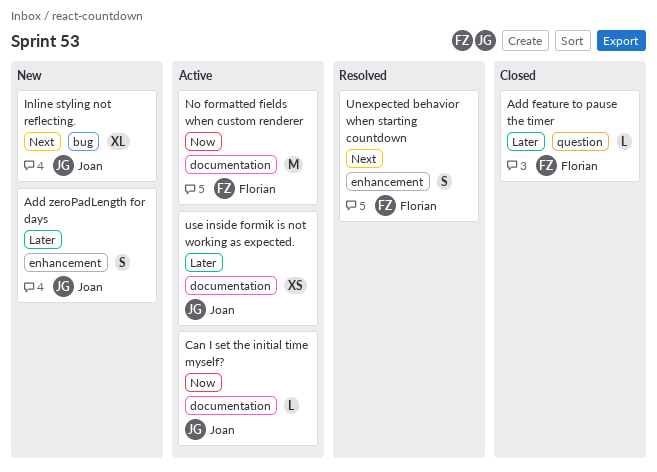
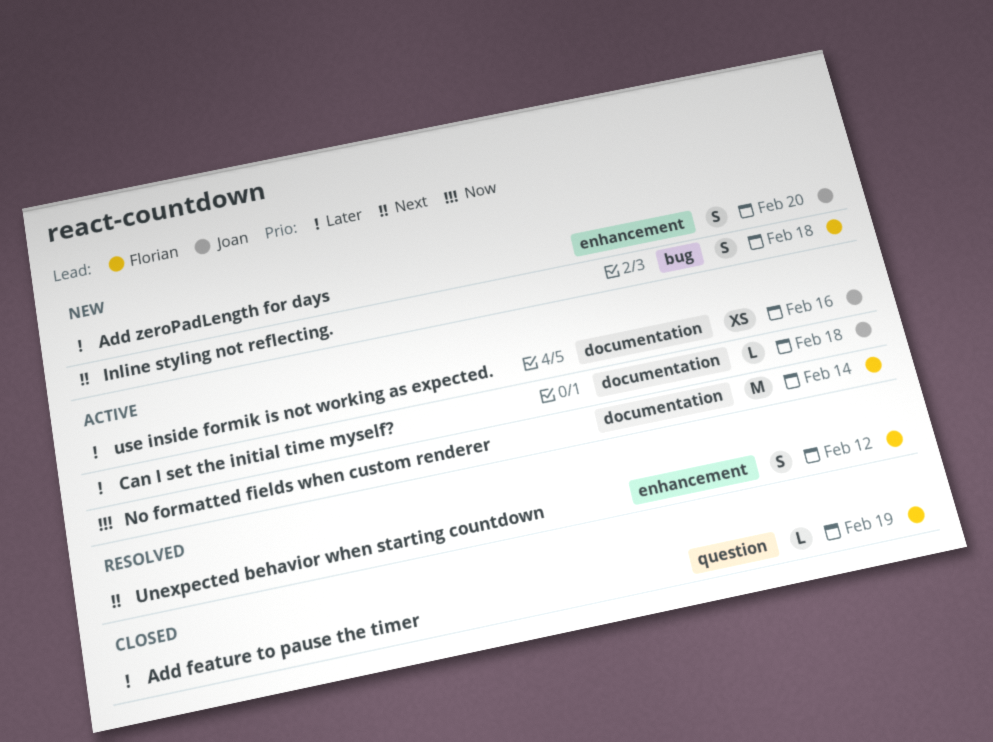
Can I set the initial time myself?, priority: Now -> Later
Inline styling not reflecting., owner: Joan -> Florian
Inline styling not reflecting., estimate: XL -> S

